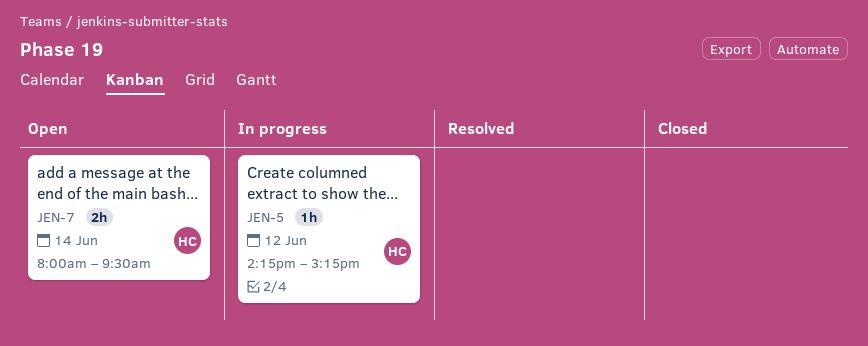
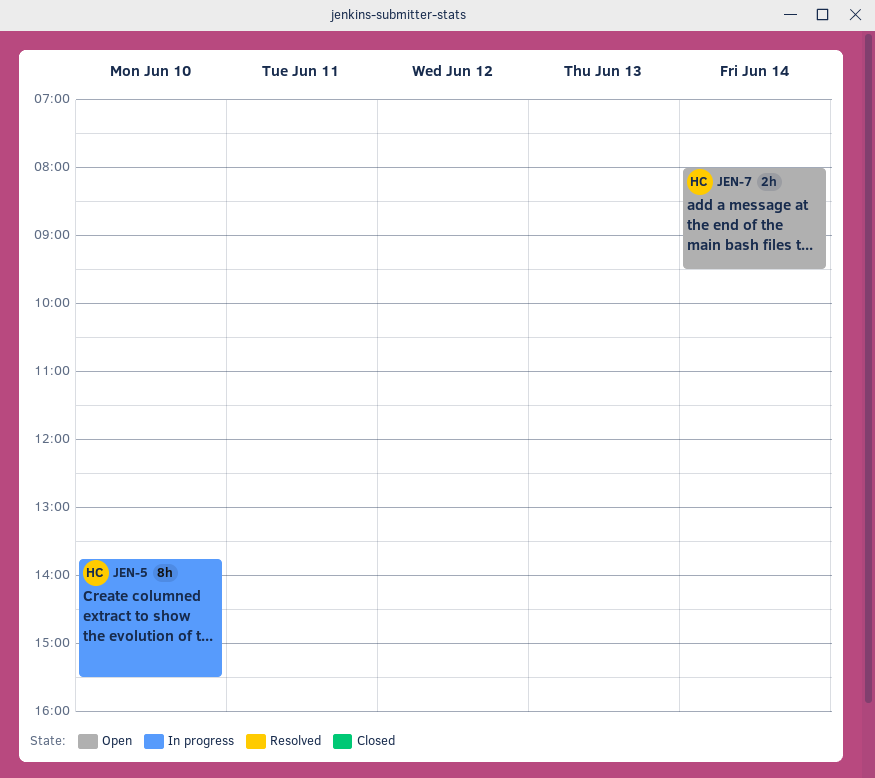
JEN-5, estimate: 1h -> 8h
JEN-5, day: Jun 12 -> Jun 10
JEN-5, begins: 14:15 -> 13:45
JEN-5, ends: 15:15 -> 15:30

